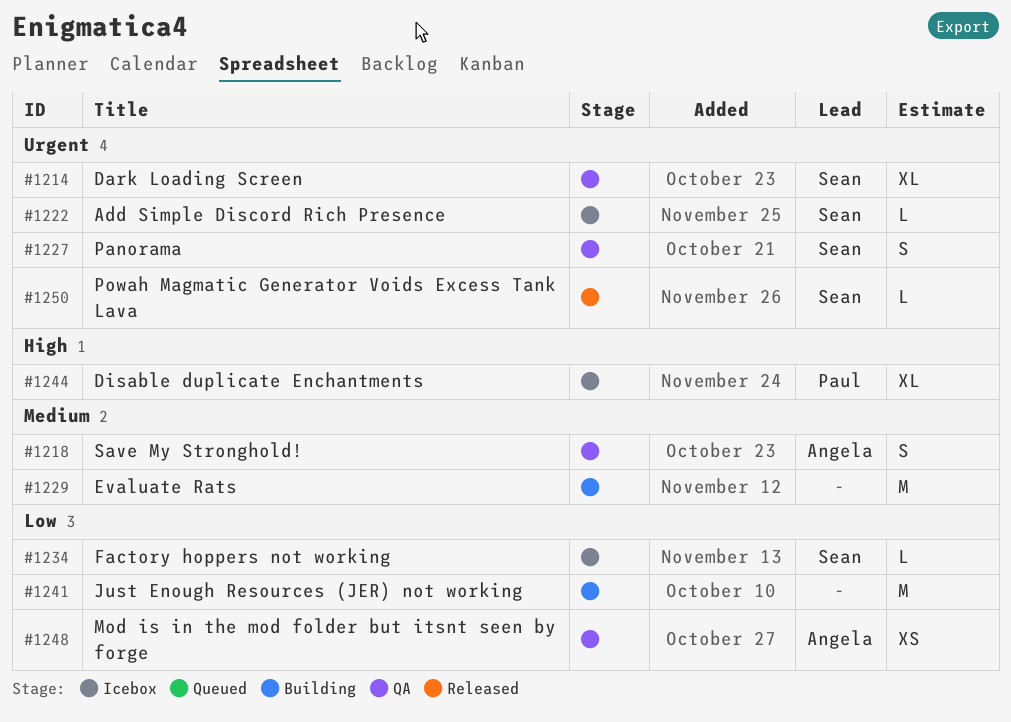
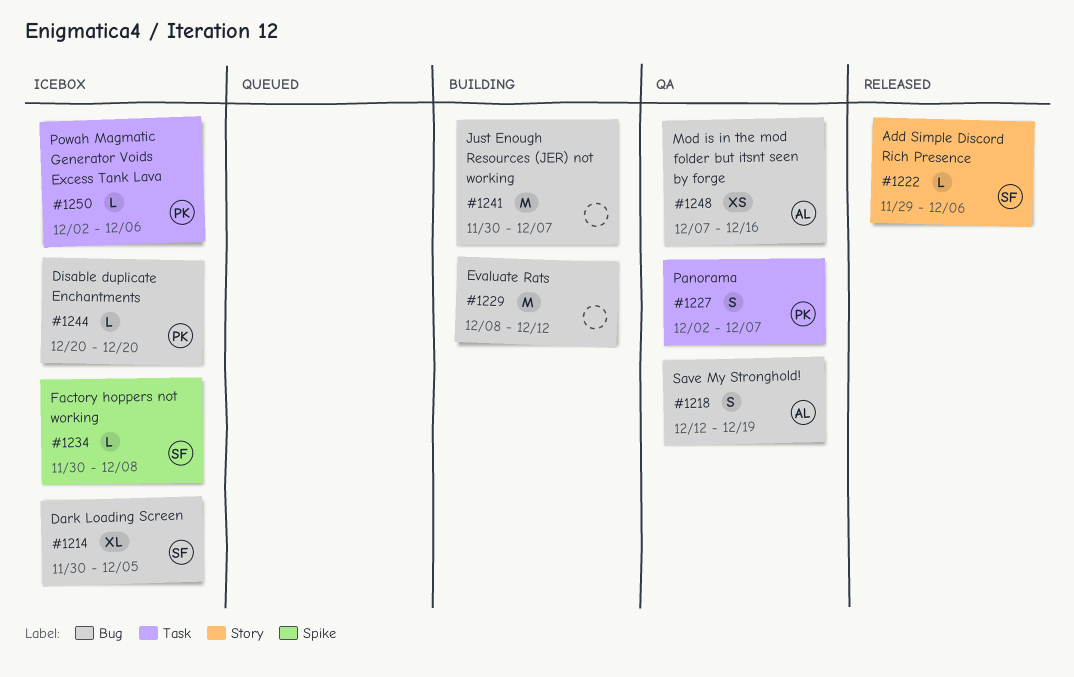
#1214, status: QA -> Icebox
#1222, status: Icebox -> Released
#1227, owner: Sean -> Paul
#1244, estimate: XL -> L
#1250, status: Released -> Icebox
#1250, owner: Sean -> Paul

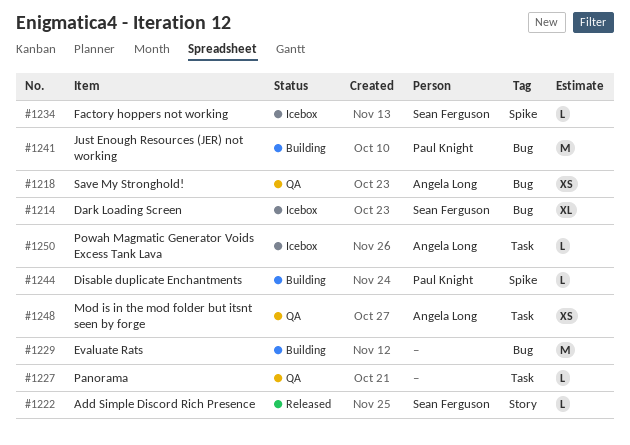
#1218, estimate: S -> XS
#1227, owner: Paul Knight -> none
#1227, estimate: S -> L
#1241, owner: none -> Paul Knight
#1244, status: Icebox -> Building
#1244, label: Bug -> Spike
#1248, label: Bug -> Task
#1250, owner: Paul Knight -> Angela Long

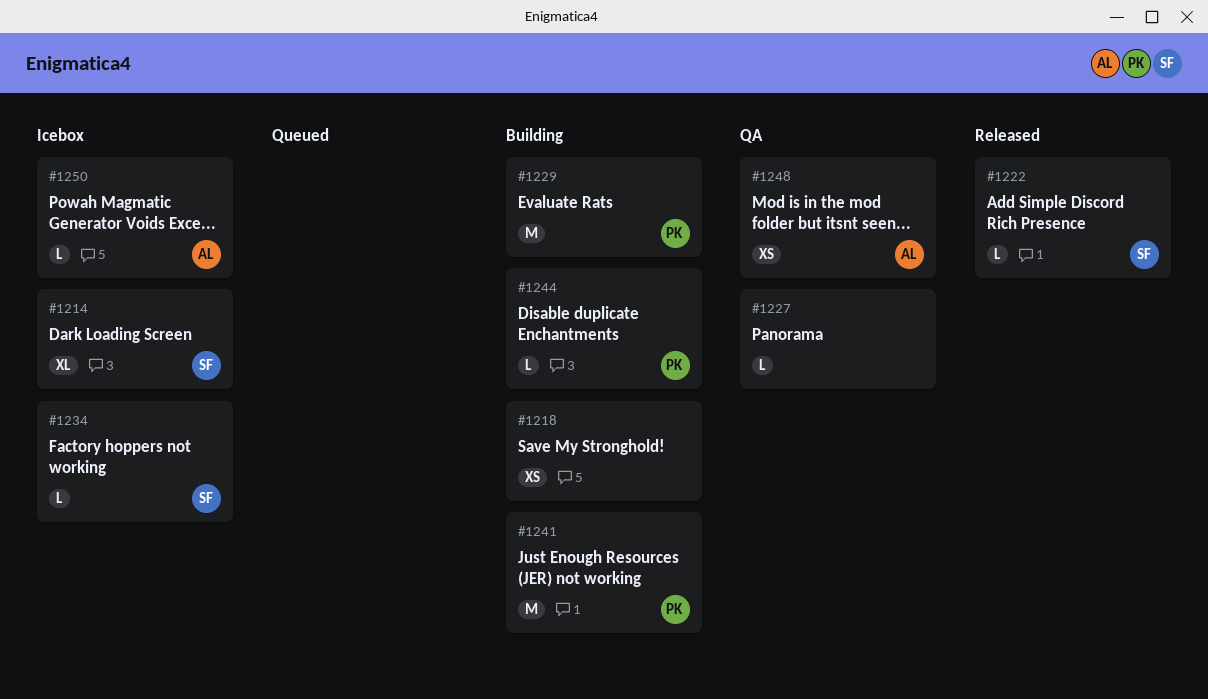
#1218, status: QA -> Building
#1218, owner: Angela Long -> none
#1229, owner: none -> Paul Knight

